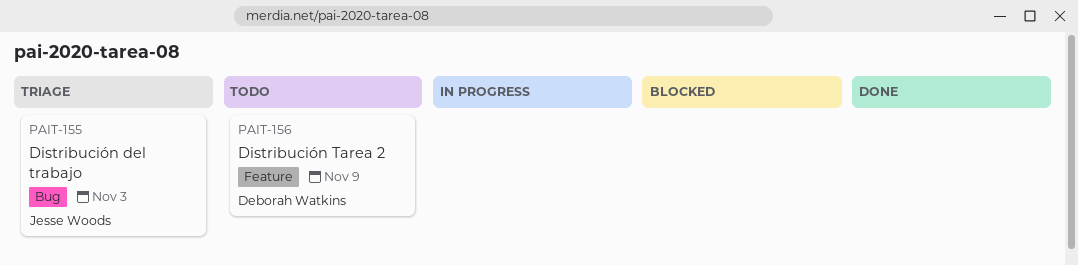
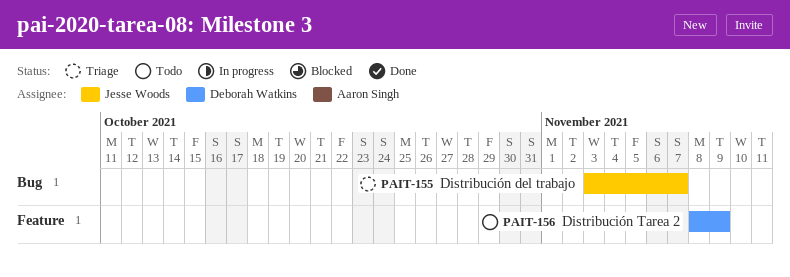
PAIT-155, due: Nov 3 -> Nov 7

